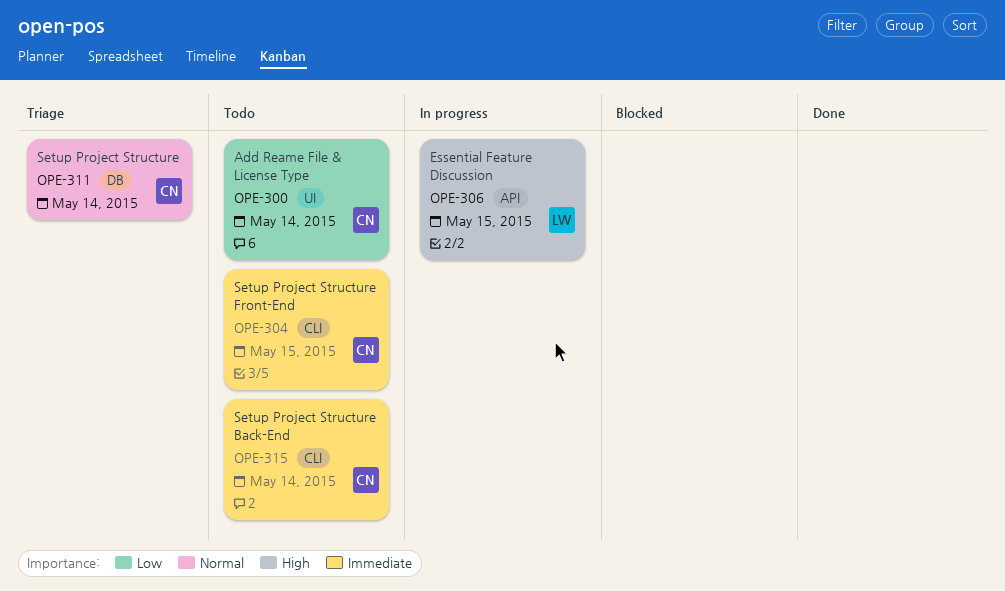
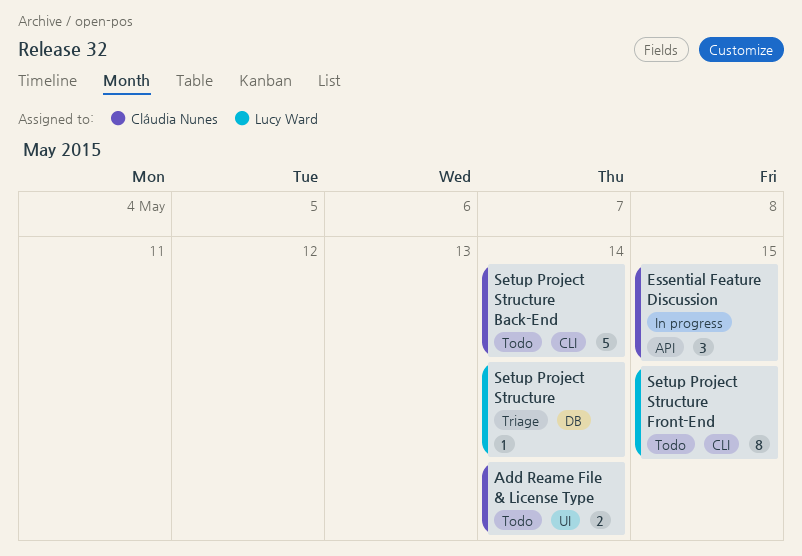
Essential Feature Discussion, owner: Lucy Ward -> Cláudia Nunes
Setup Project Structure, owner: Cláudia Nunes -> Lucy Ward
Setup Project Structure Front-End, owner: Cláudia Nunes -> Lucy Ward

